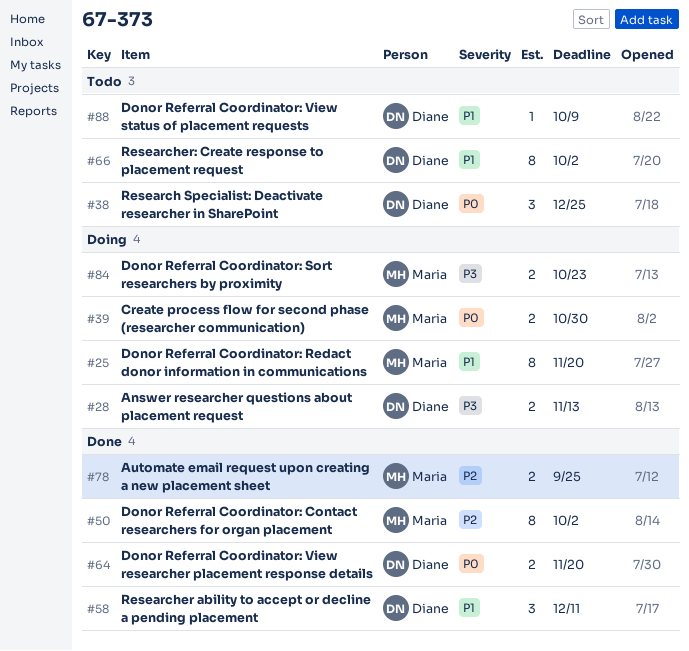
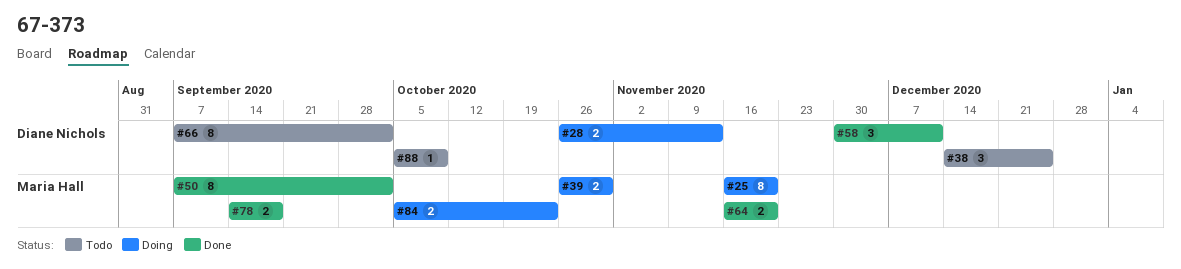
#64, owner: Diane Nichols -> Maria Hall
#78, due: Sep 25 -> Sep 18

